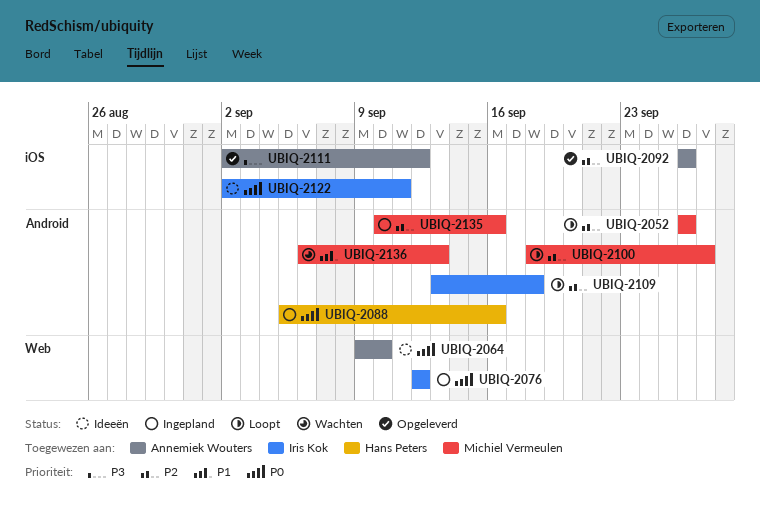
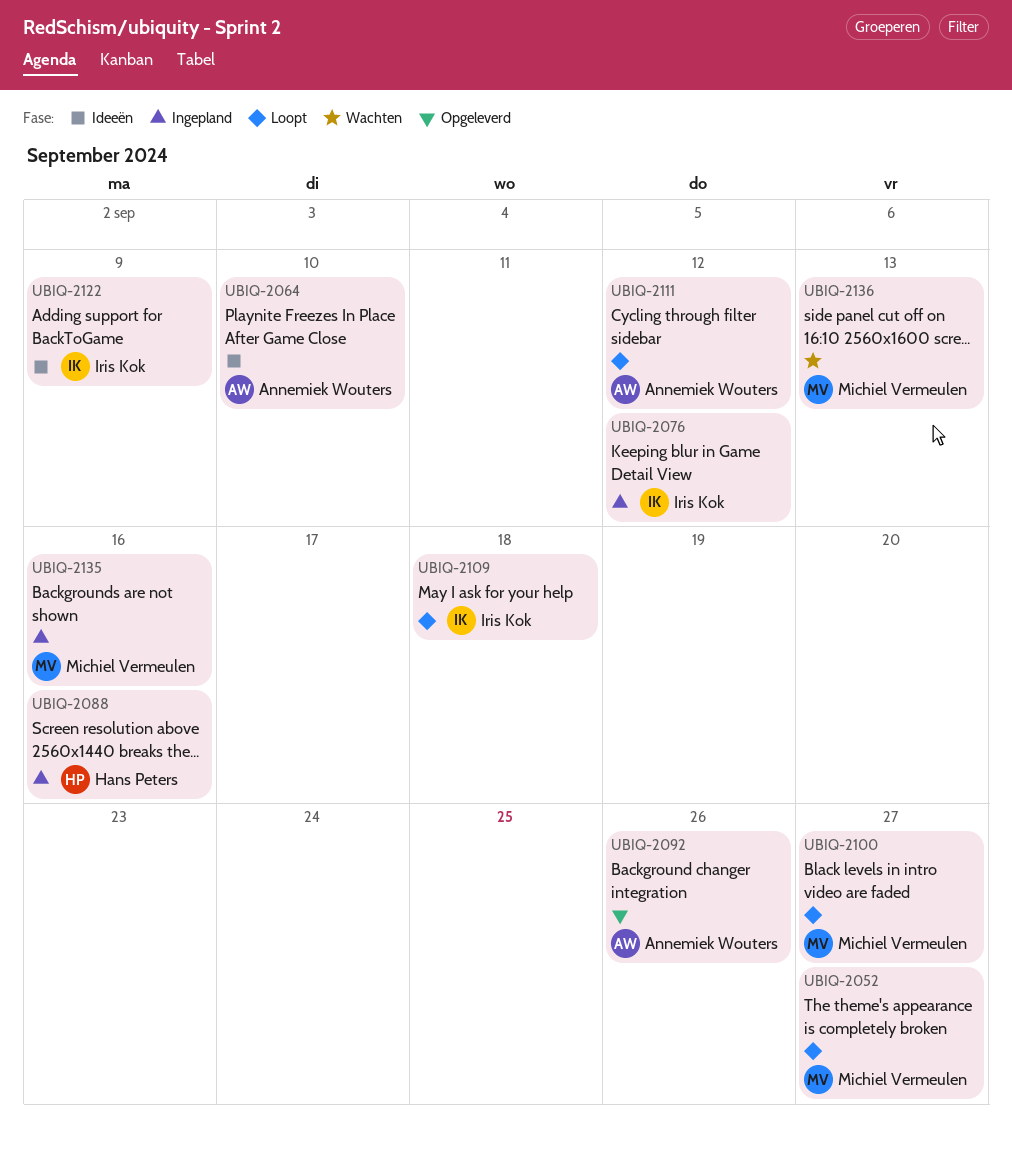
UBIQ-2052, due: Sep 26 -> Sep 27
UBIQ-2111, status: Opgeleverd -> Loopt
UBIQ-2122, due: Sep 11 -> Sep 9

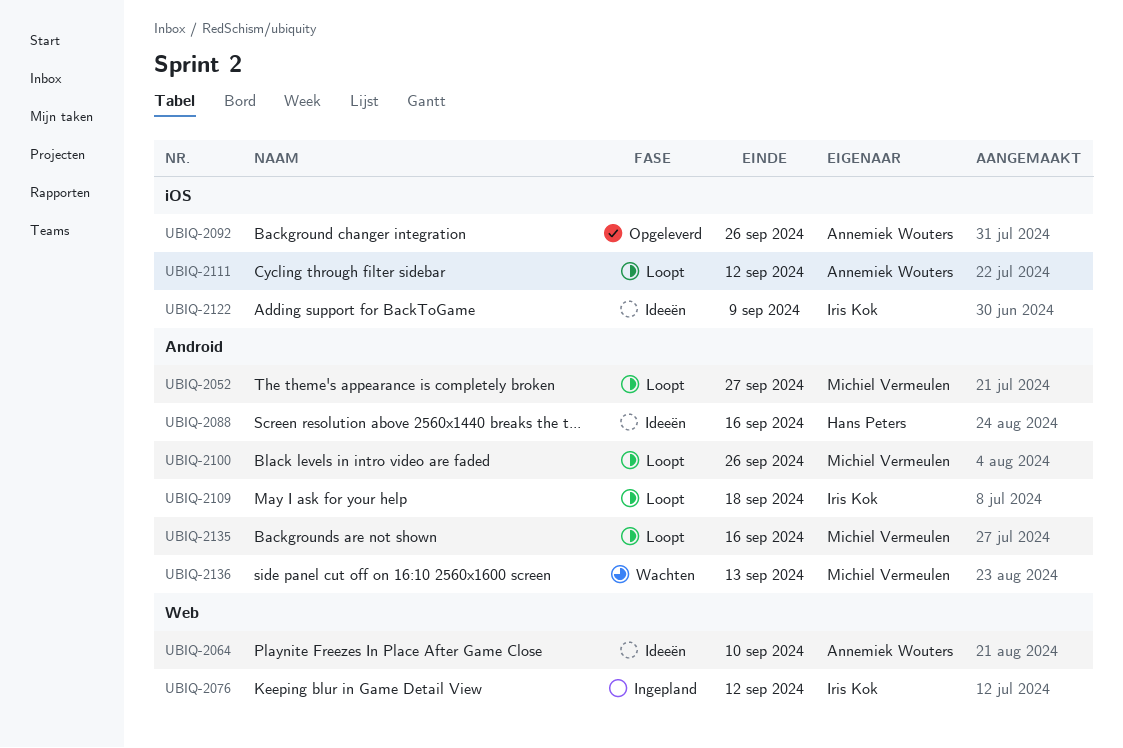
UBIQ-2088, status: Ingepland -> Ideeën
UBIQ-2100, due: Sep 27 -> Sep 26
UBIQ-2135, status: Ingepland -> Loopt

